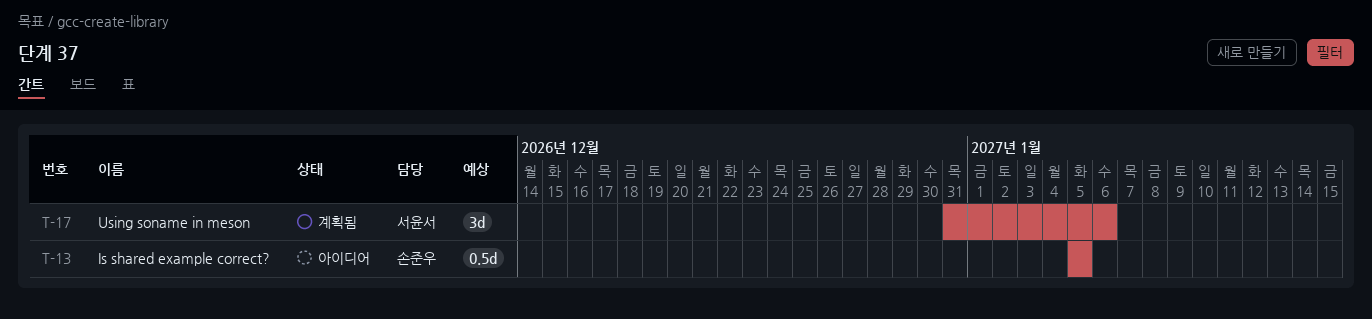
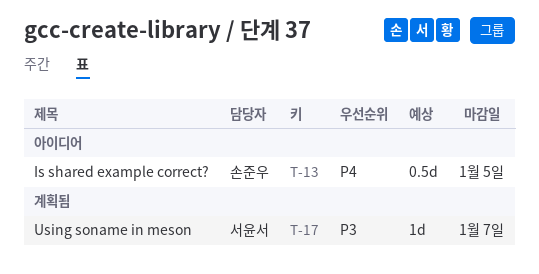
T-17, estimate: 3d -> 1d
T-17, due: Jan 6 -> Jan 7

